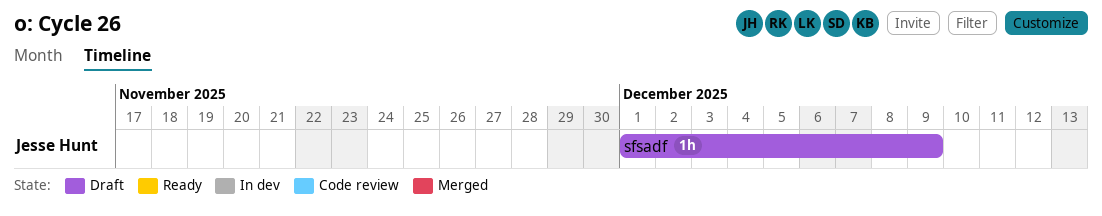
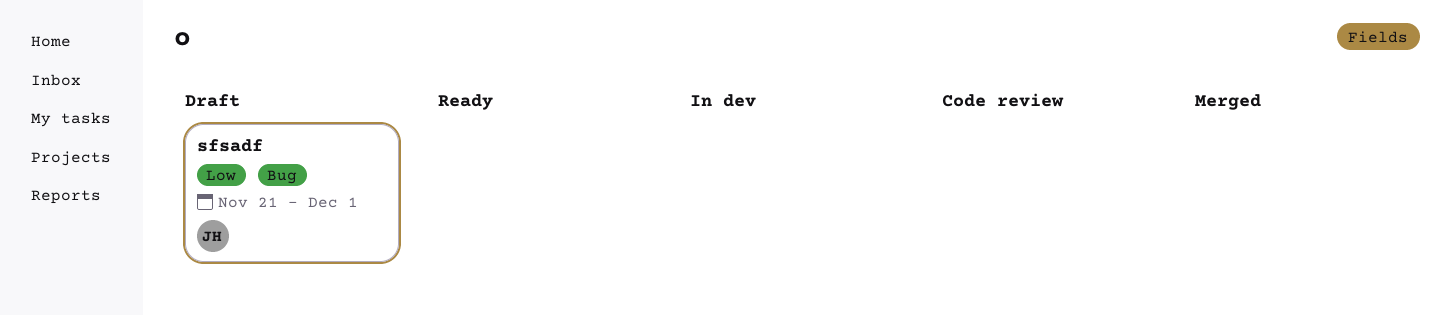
sfsadf, start: Dec 1 -> Nov 21
sfsadf, due: Dec 9 -> Dec 1

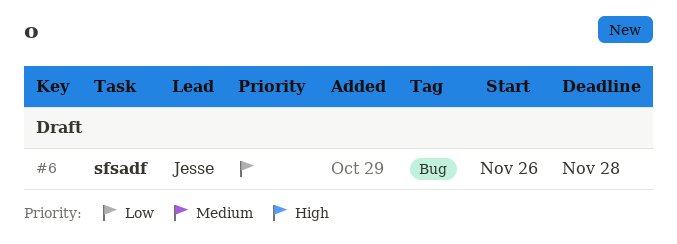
sfsadf, start: Nov 21 -> Nov 26
sfsadf, due: Dec 1 -> Nov 28

